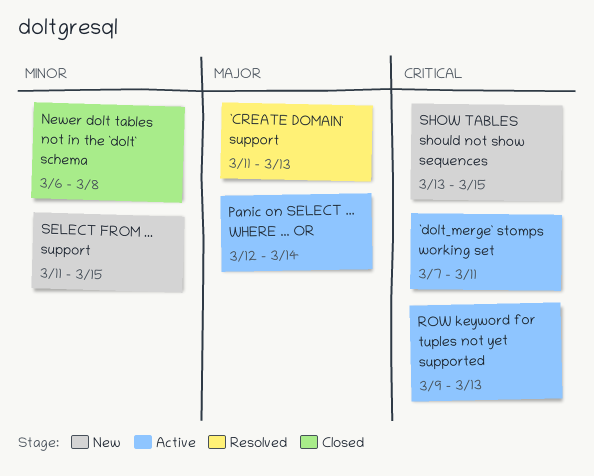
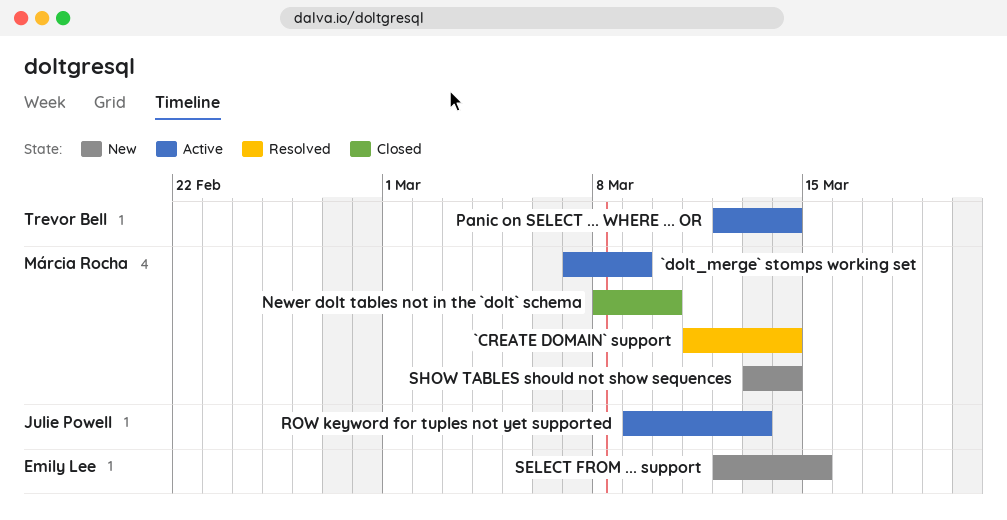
`CREATE DOMAIN` support, due: Mar 13 -> Mar 14
`dolt_merge` stomps working set, due: Mar 11 -> Mar 9
Newer dolt tables not in the `dolt` schema, start: Mar 6 -> Mar 8
Newer dolt tables not in the `dolt` schema, due: Mar 8 -> Mar 10
SELECT FROM ... support, start: Mar 11 -> Mar 12
SHOW TABLES should not show sequences, due: Mar 15 -> Mar 14

